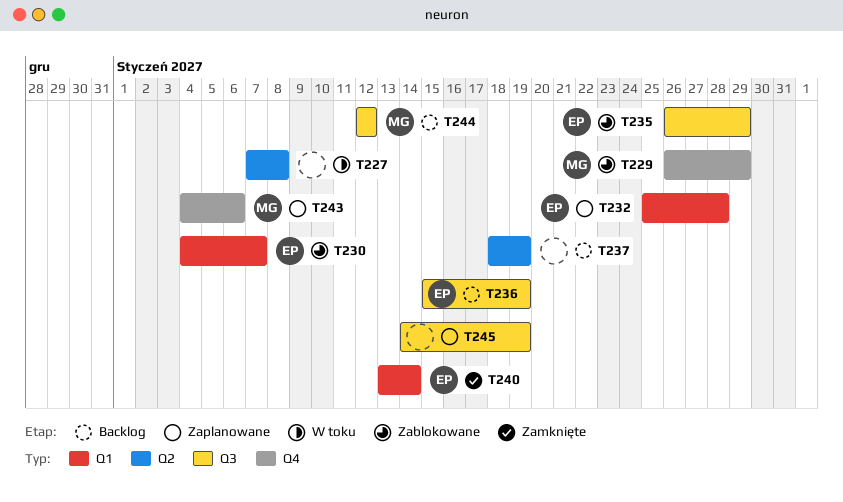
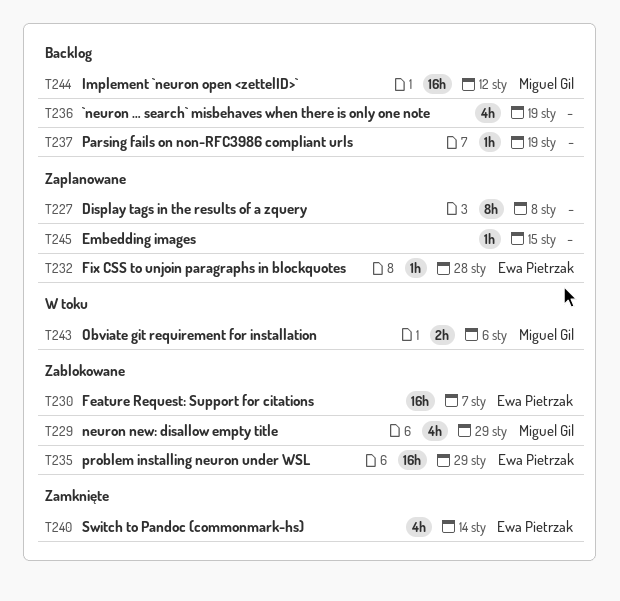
T227, status: W toku -> Zaplanowane
T236, owner: Ewa Pietrzak -> none
T243, status: Zaplanowane -> W toku
T245, due: Jan 19 -> Jan 15

